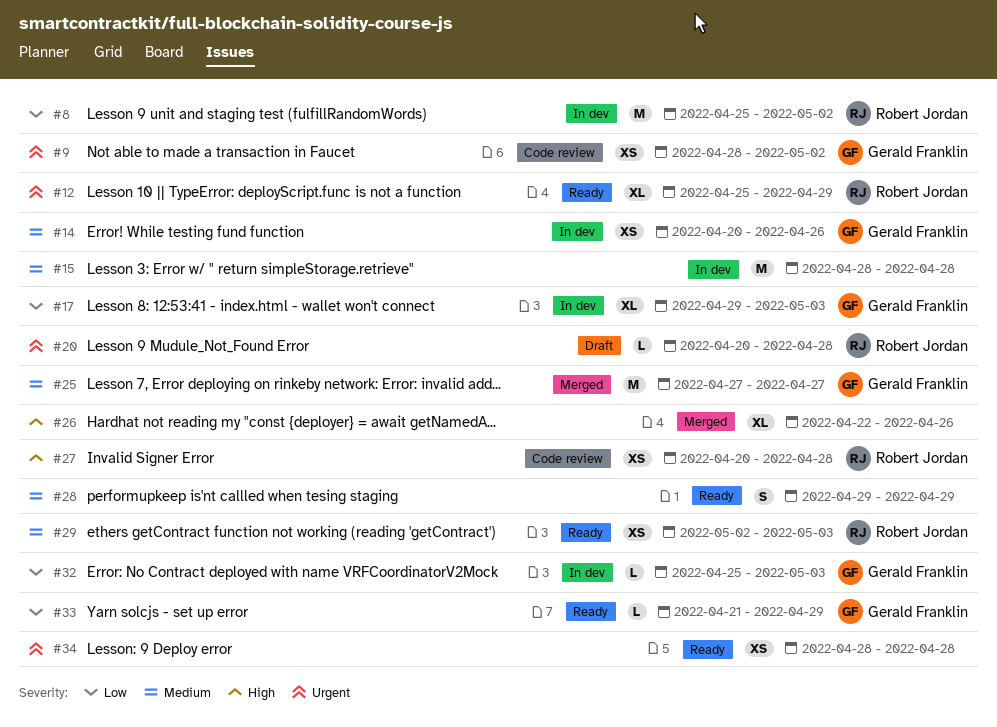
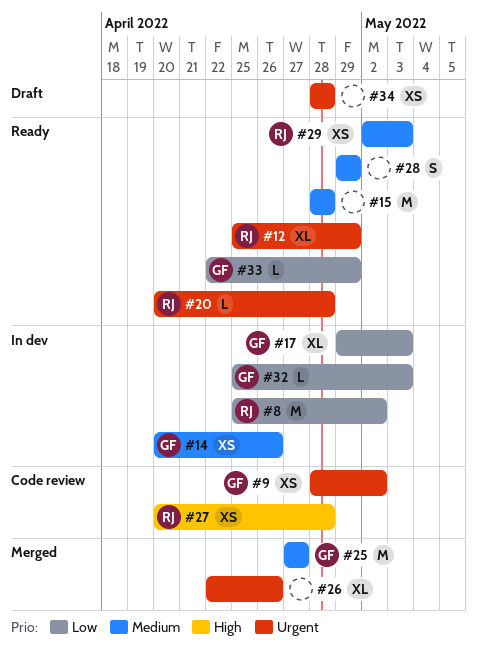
#15, status: In dev -> Ready
#20, status: Draft -> Ready
#26, priority: High -> Urgent
#33, start: Apr 21 -> Apr 22
#34, status: Ready -> Draft

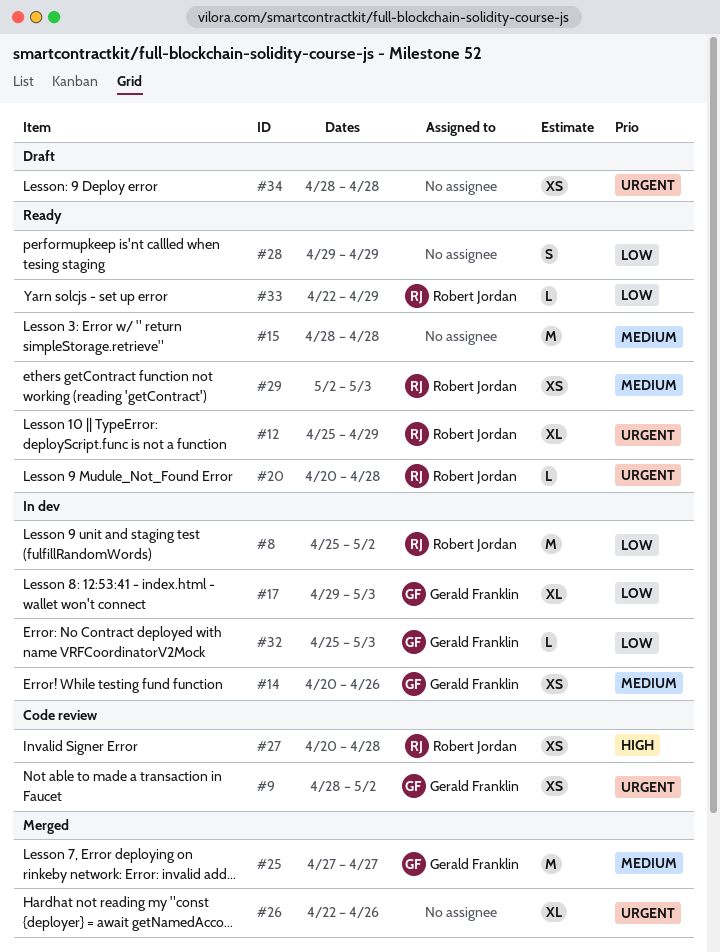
#28, priority: Medium -> Low
#33, owner: Gerald Franklin -> Robert Jordan

